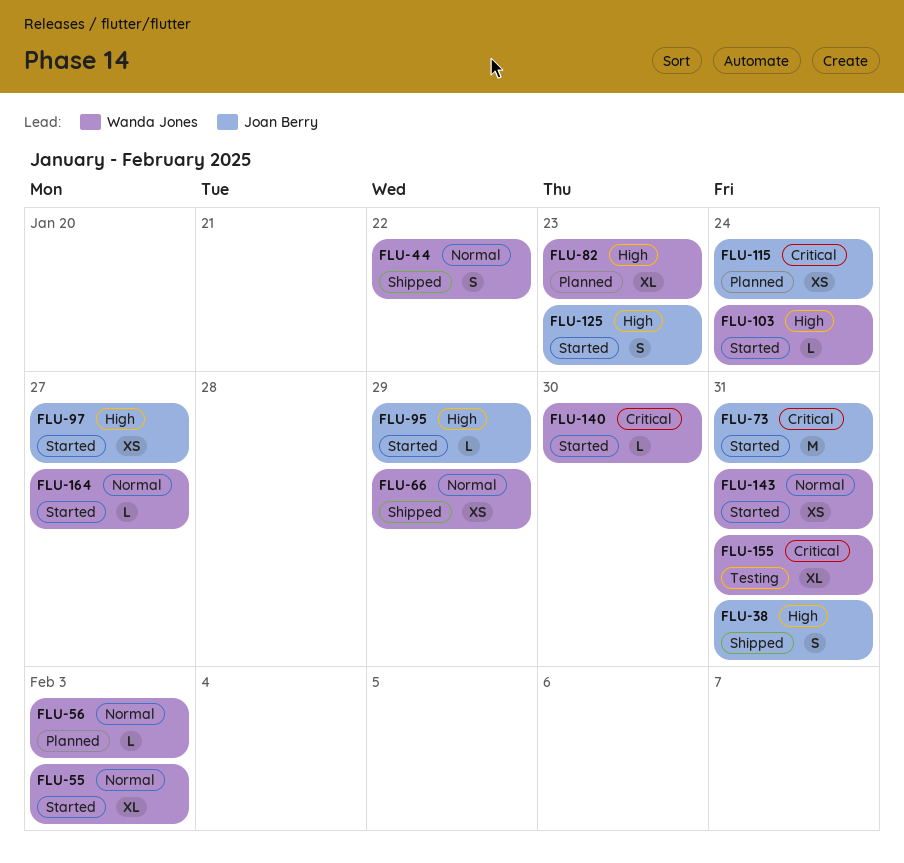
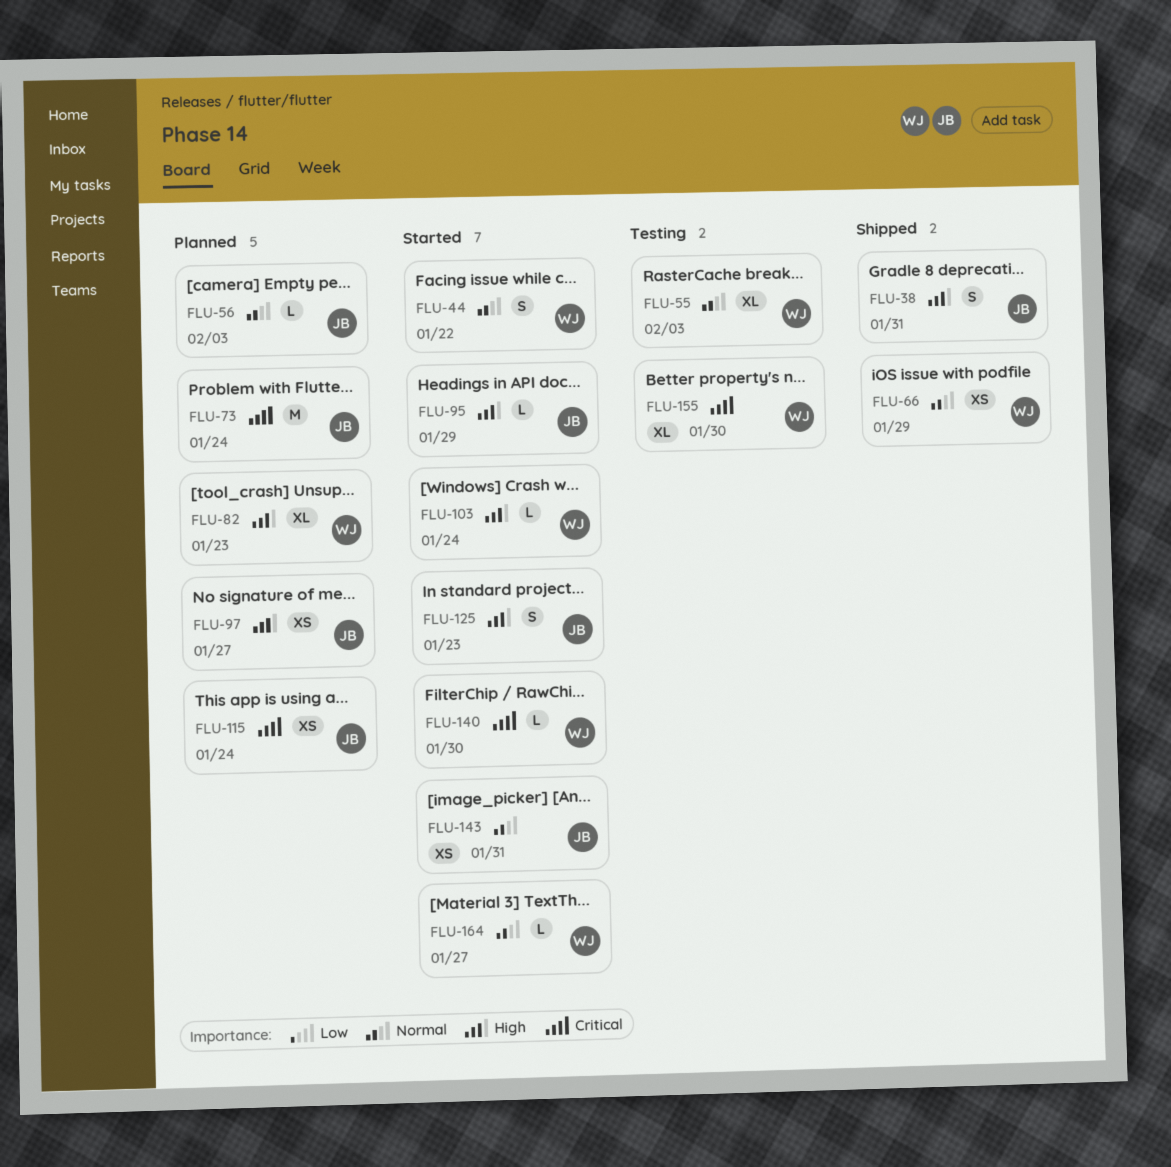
FLU-44, status: Shipped -> Started
FLU-55, status: Started -> Testing
FLU-56, owner: Wanda Jones -> Joan Berry
FLU-73, status: Started -> Planned
FLU-73, due: Jan 31 -> Jan 24
FLU-97, status: Started -> Planned
FLU-143, owner: Wanda Jones -> Joan Berry
FLU-155, due: Jan 31 -> Jan 30

